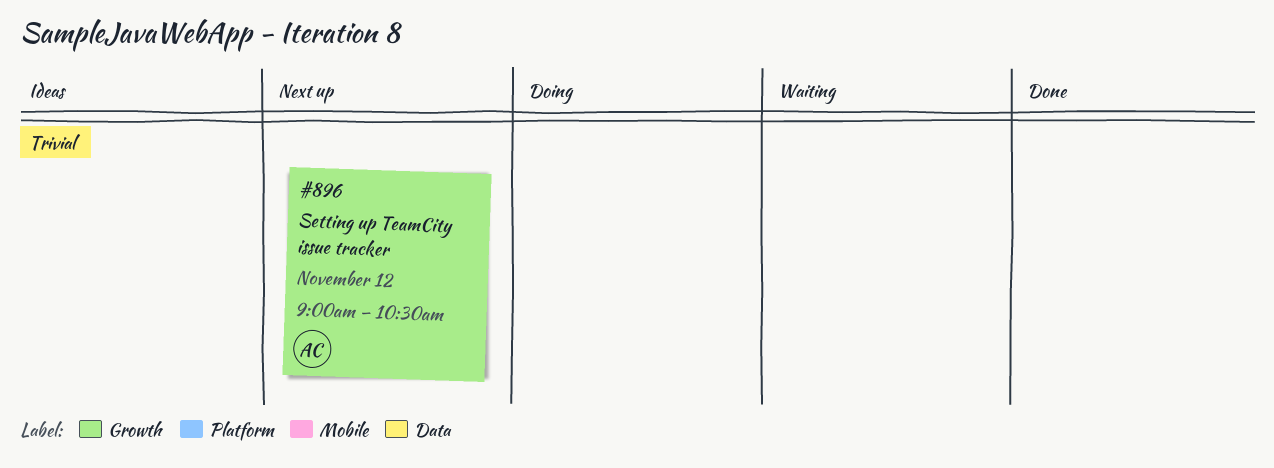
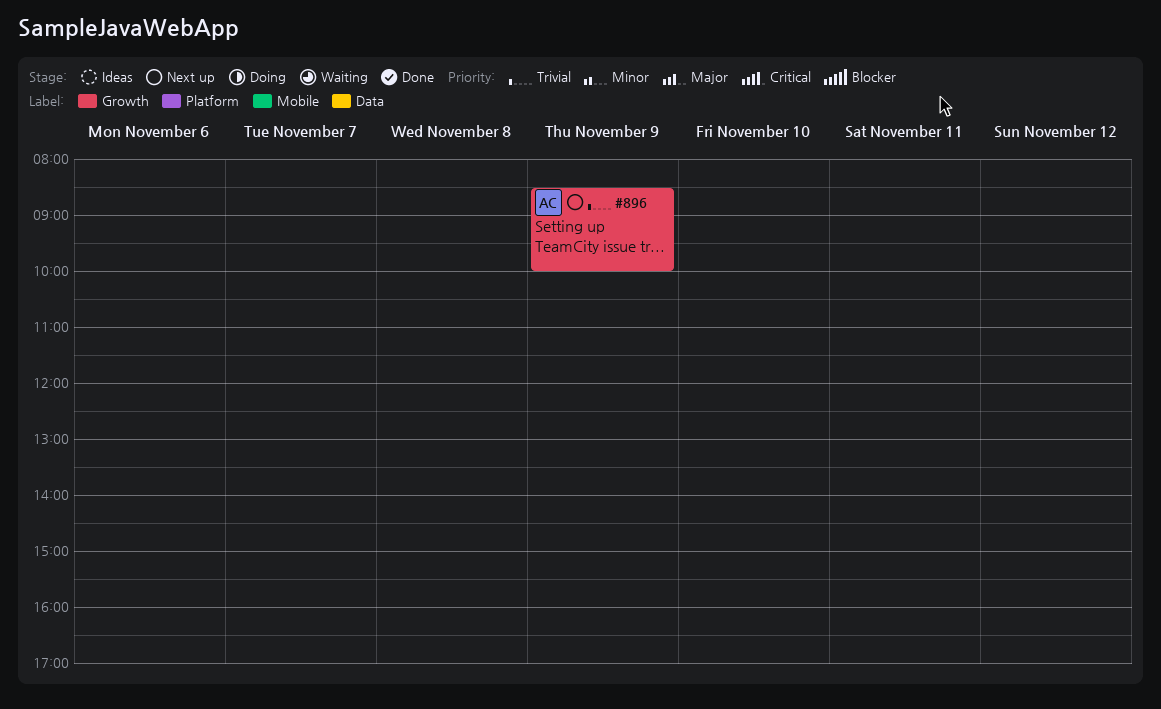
#896, day: Nov 12 -> Nov 9
#896, begins: 09:00 -> 08:30
#896, ends: 10:30 -> 10:00

